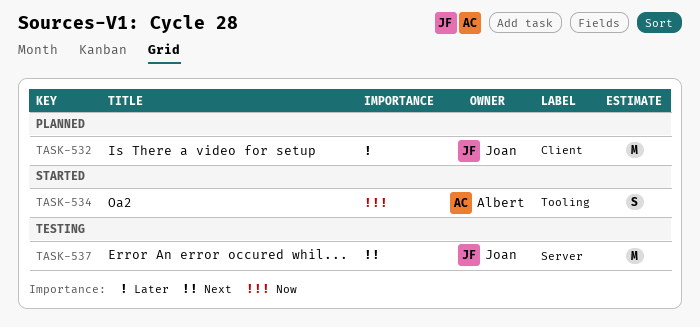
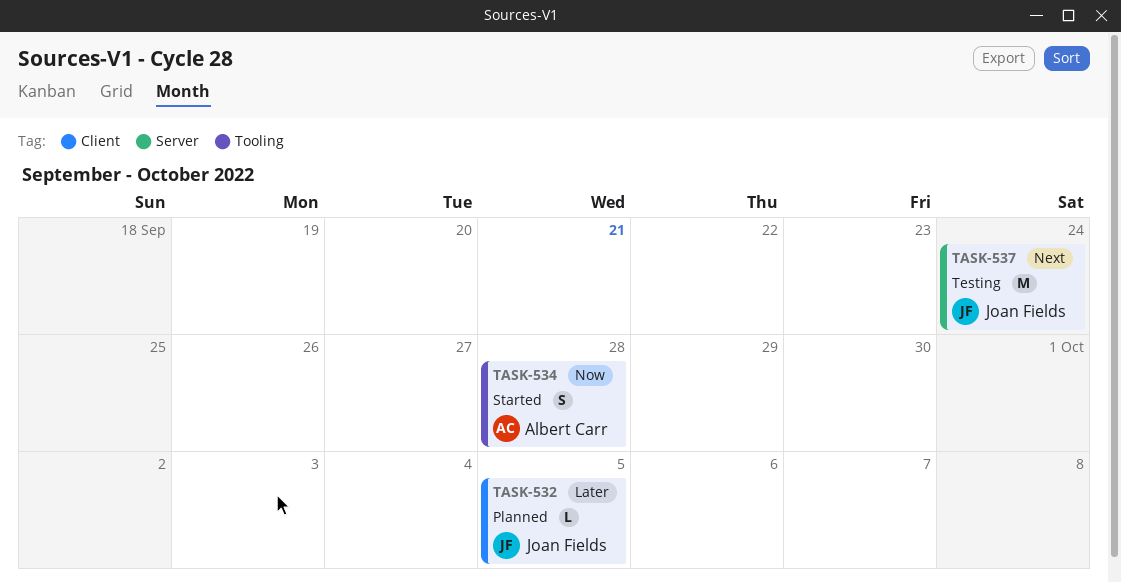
TASK-532, estimate: M -> L

